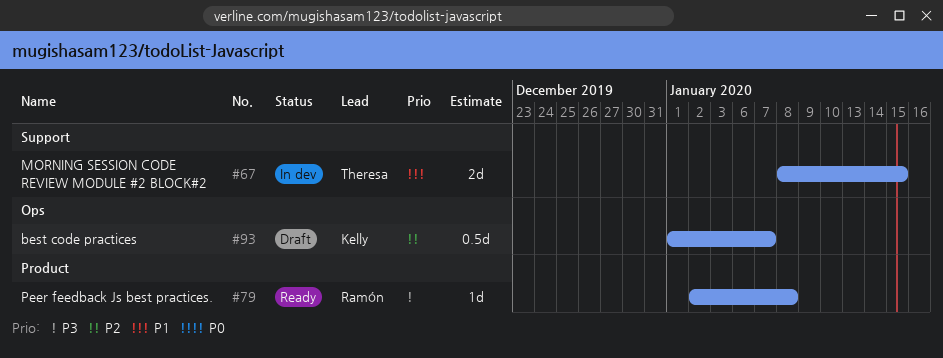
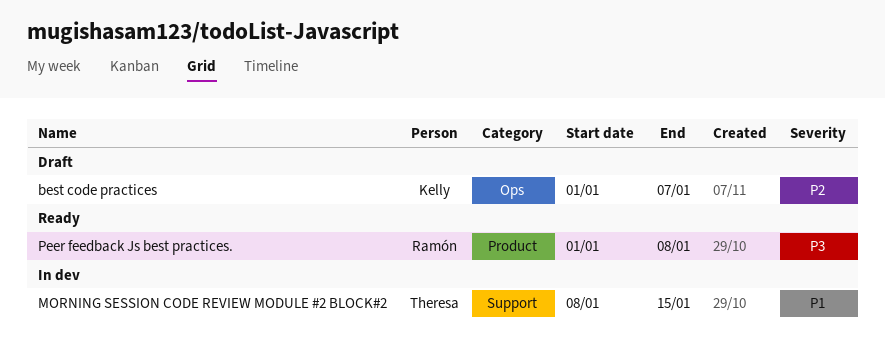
Peer feedback Js best practices., start: Jan 2 -> Jan 1

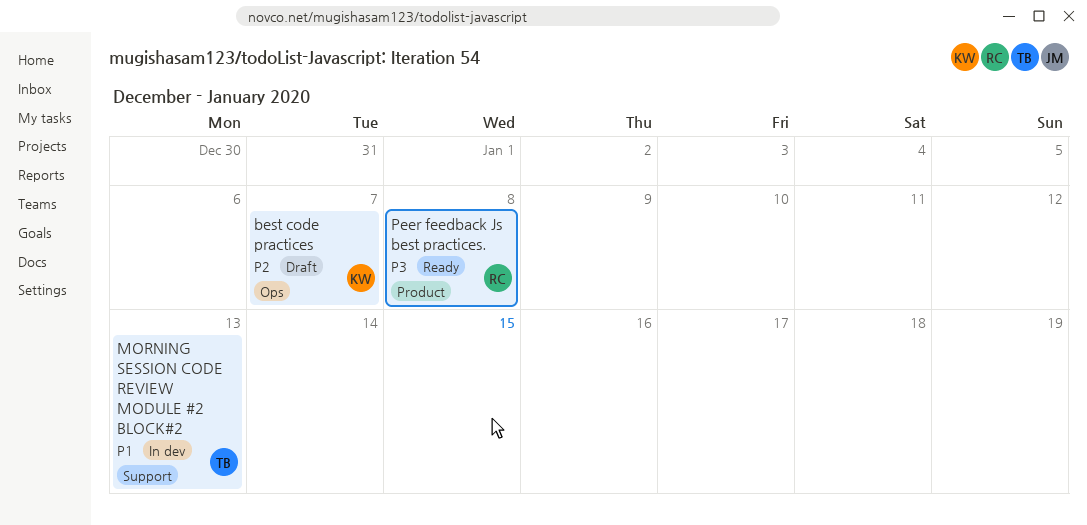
MORNING SESSION CODE REVIEW MODULE #2 BLOCK#2, due: Jan 15 -> Jan 13

